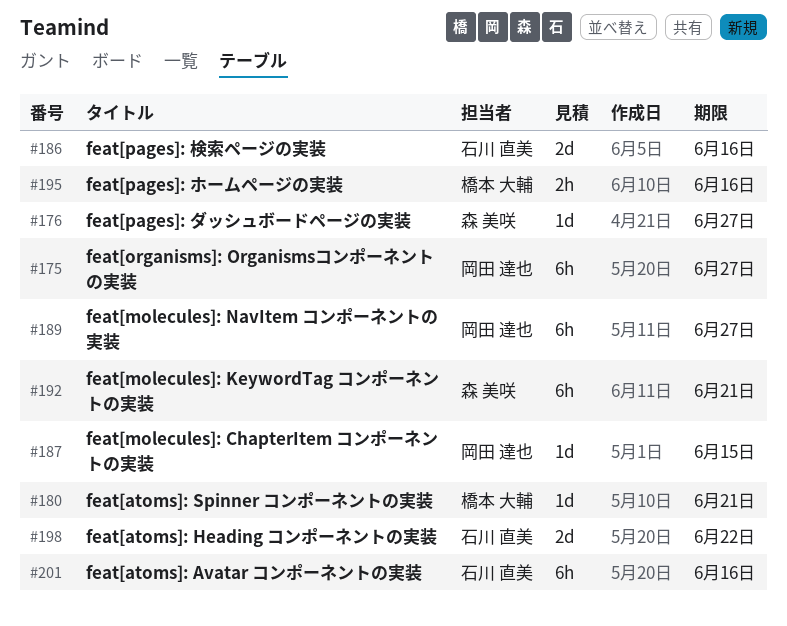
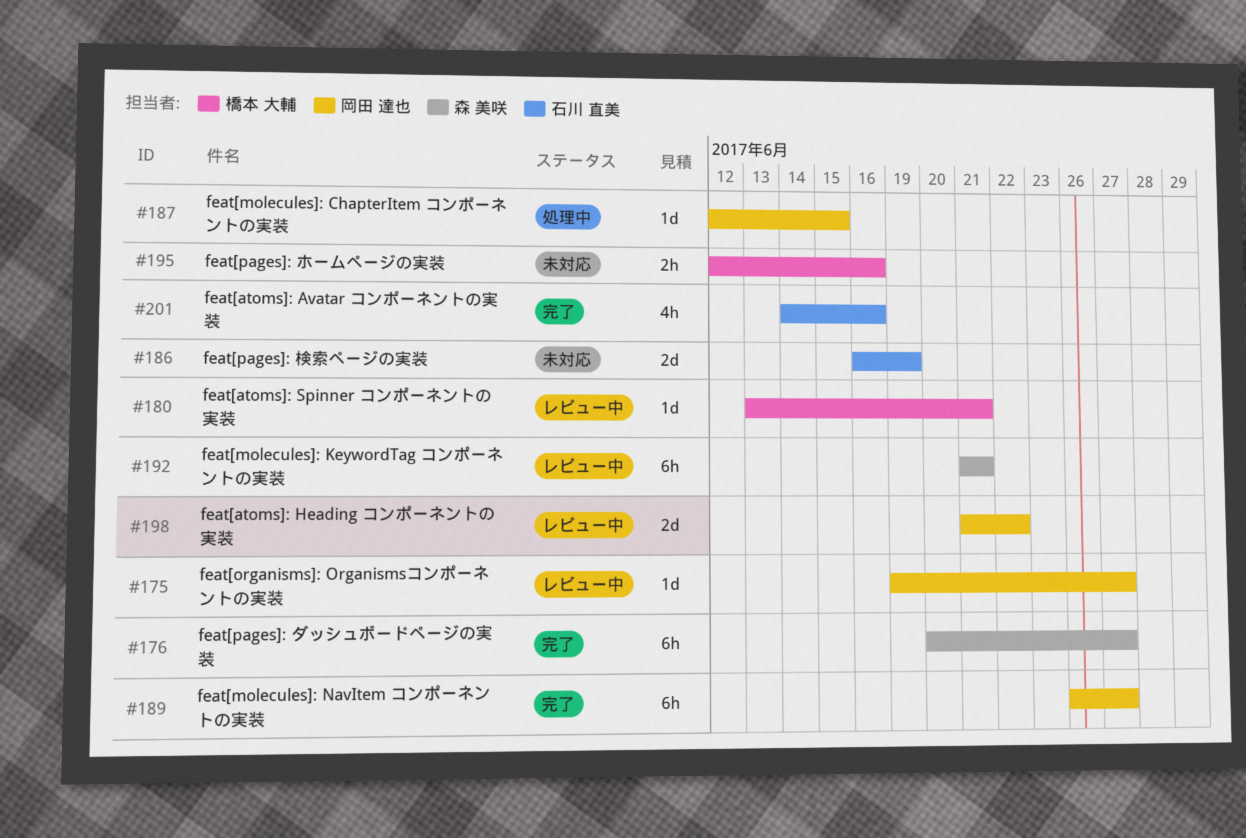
#175, estimate: 6h -> 1d
#176, estimate: 1d -> 6h
#186, due: Jun 16 -> Jun 19
#198, owner: 石川 直美 -> 岡田 達也
#201, estimate: 6h -> 4h

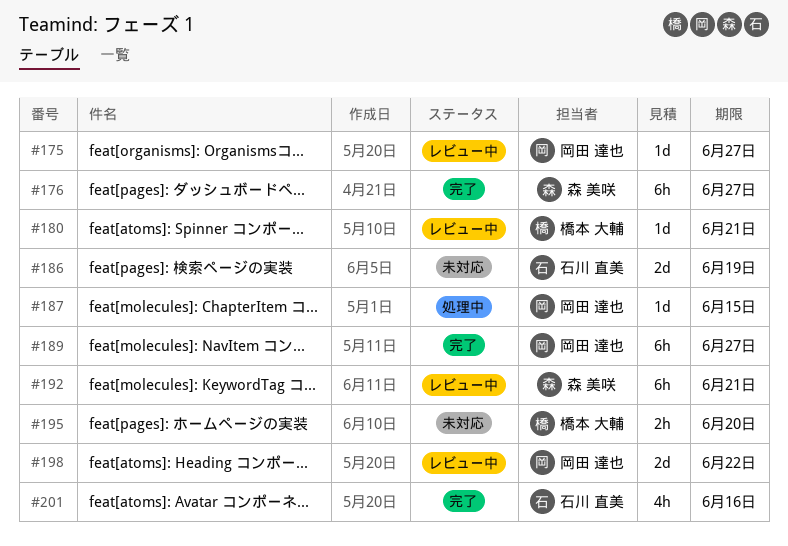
#195, due: Jun 16 -> Jun 20

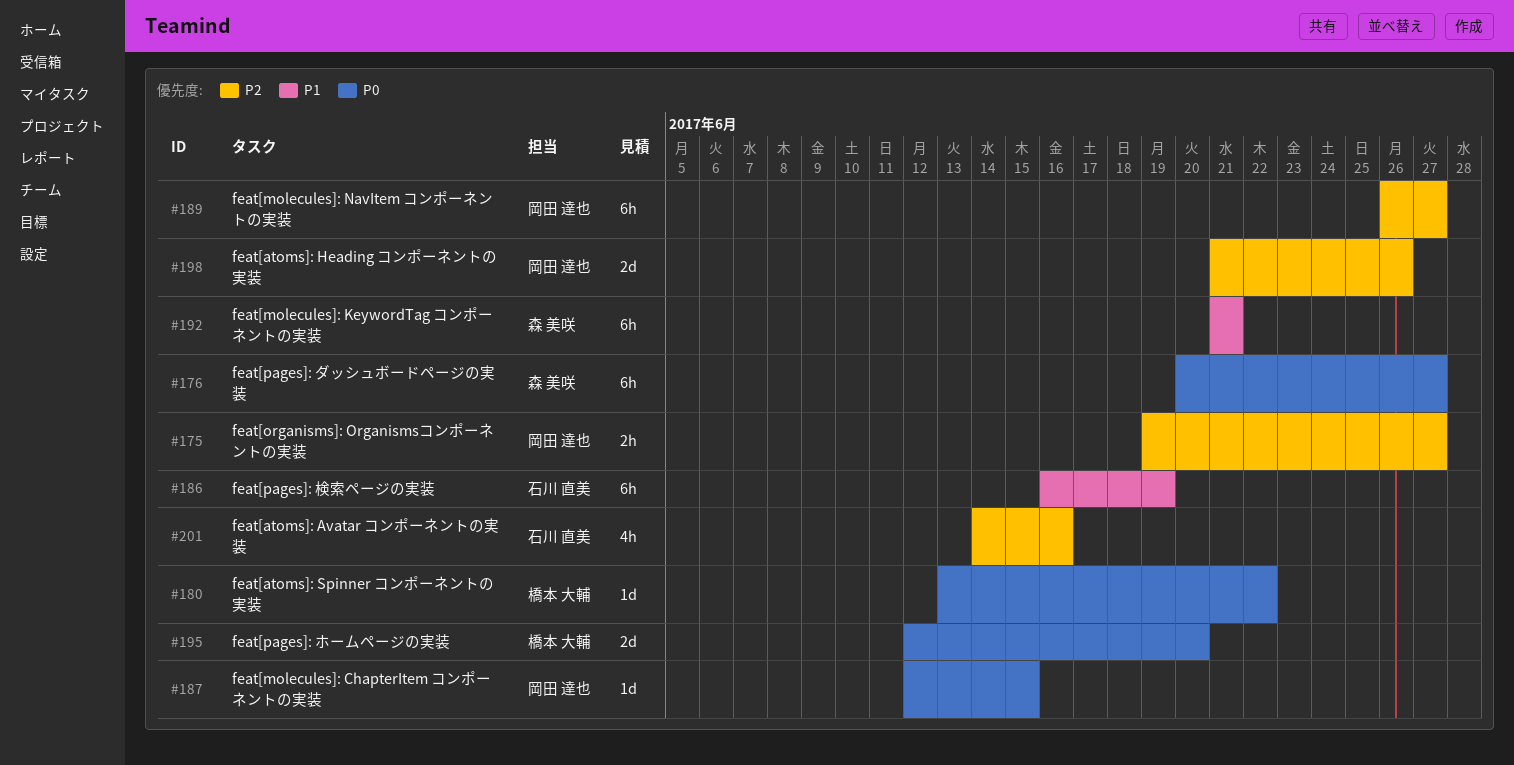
#175, estimate: 1d -> 2h
#180, due: Jun 21 -> Jun 22
#186, estimate: 2d -> 6h
#195, estimate: 2h -> 2d
#198, due: Jun 22 -> Jun 26

